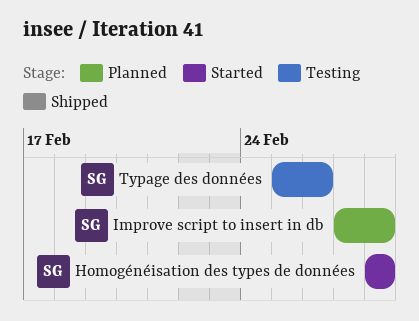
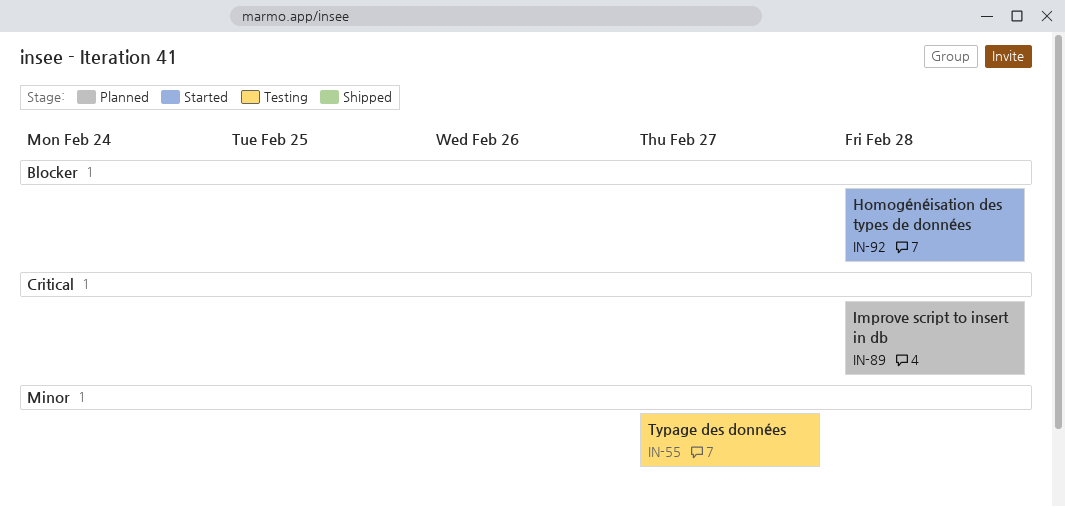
Typage des données, due: Feb 26 -> Feb 27

